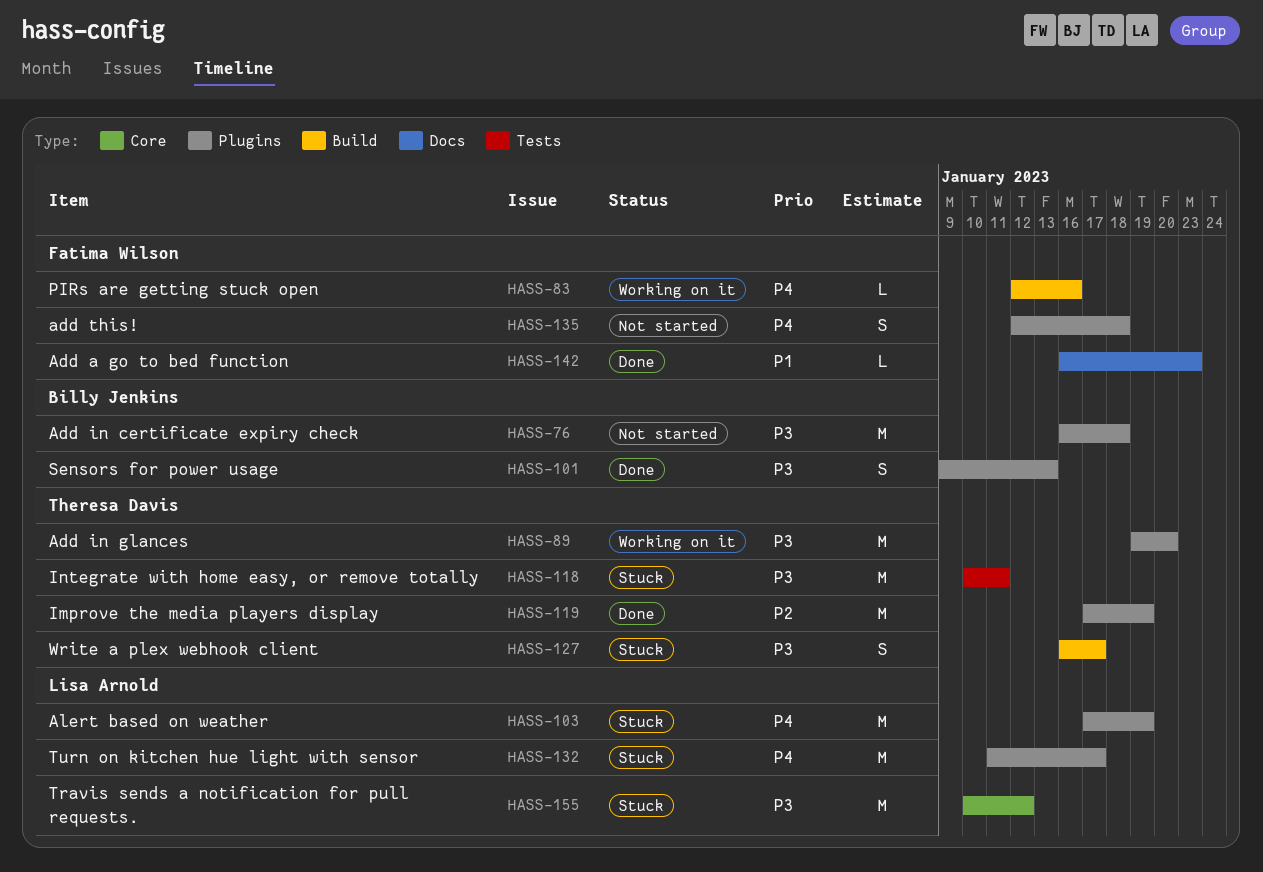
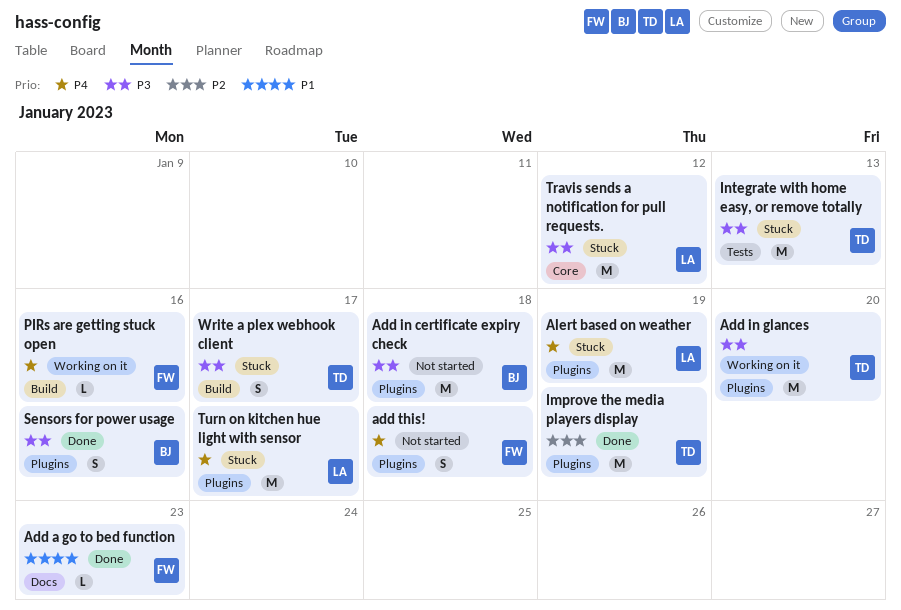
Integrate with home easy, or remove totally, due: Jan 11 -> Jan 13
Sensors for power usage, due: Jan 13 -> Jan 16

